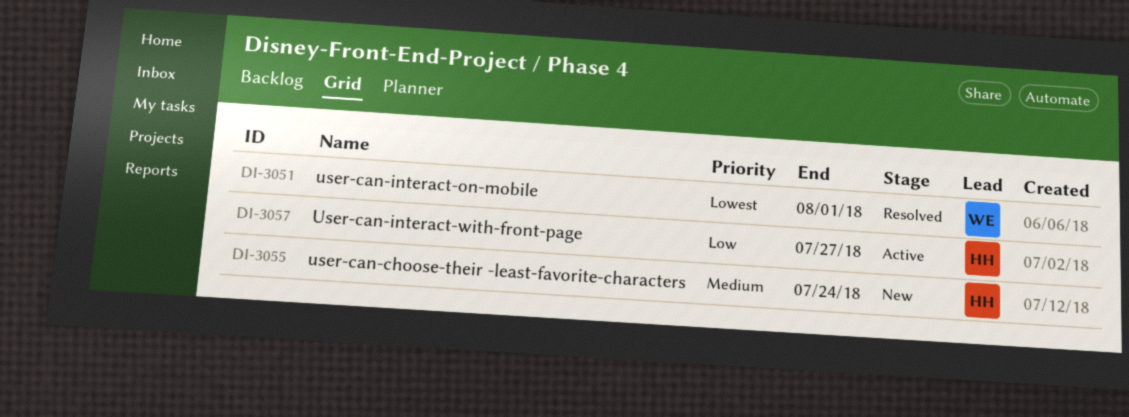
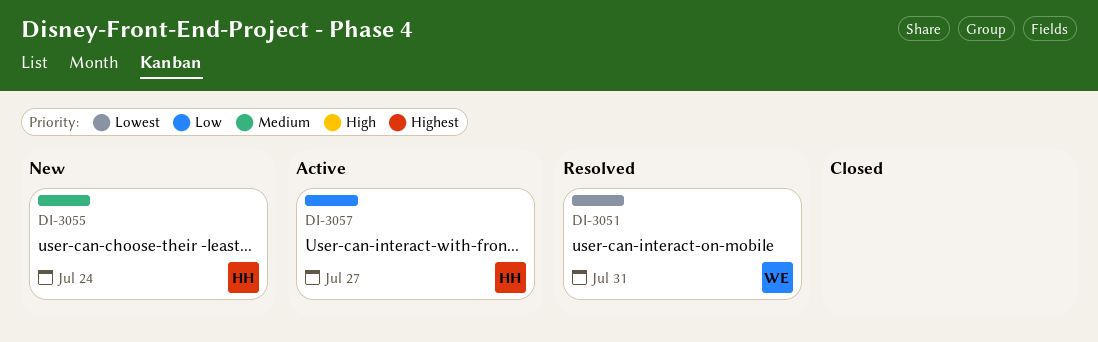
DI-3051, due: Aug 1 -> Jul 31

